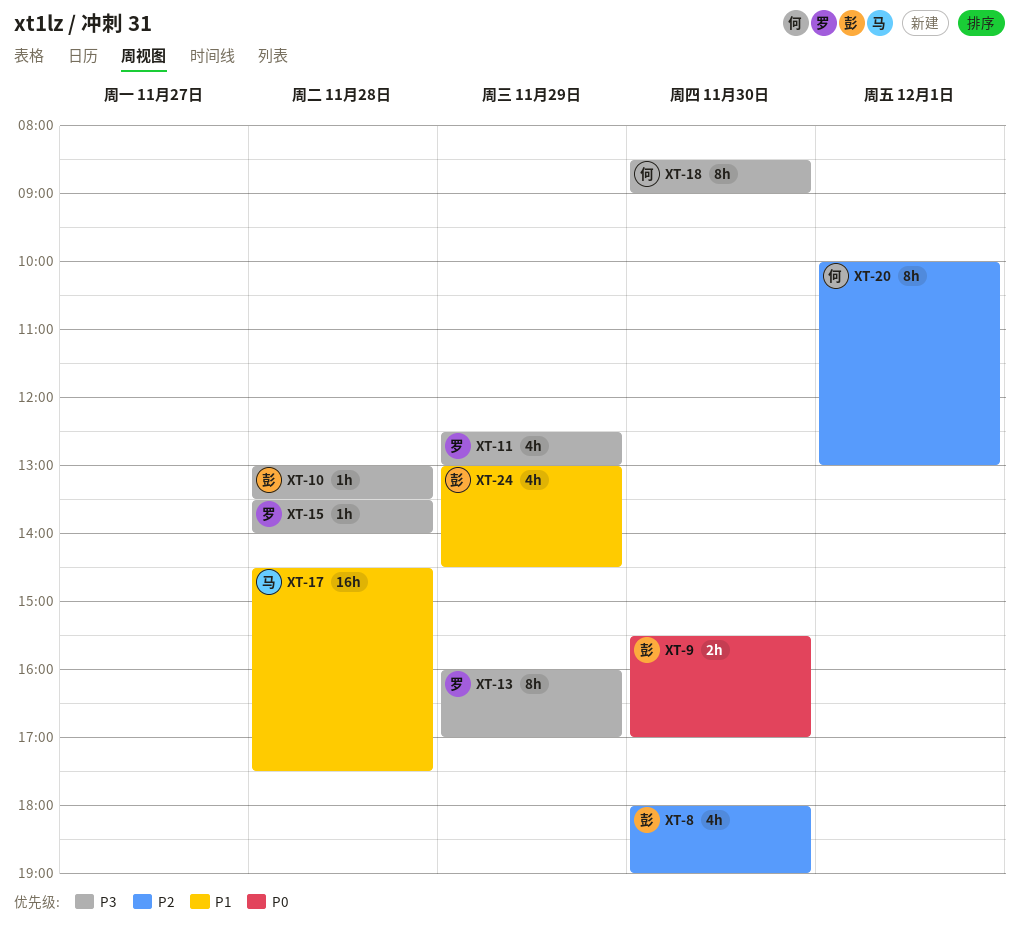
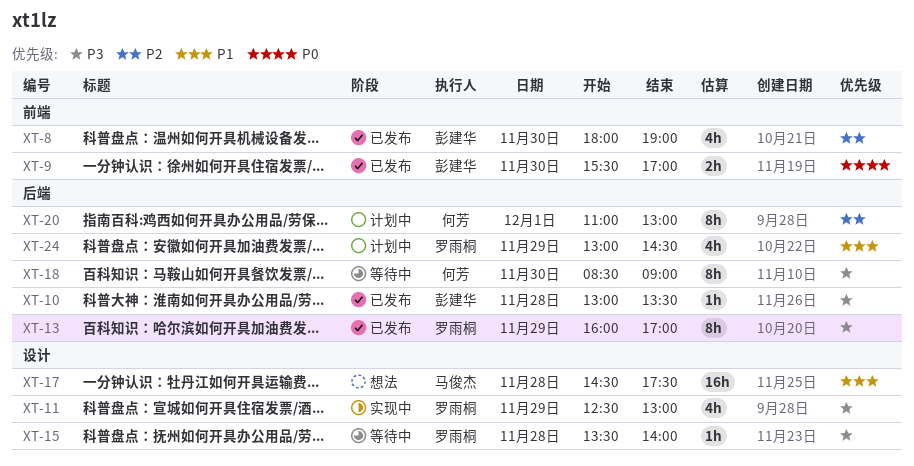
XT-20, begins: 10:00 -> 11:00
XT-24, owner: 彭建华 -> 罗雨桐

